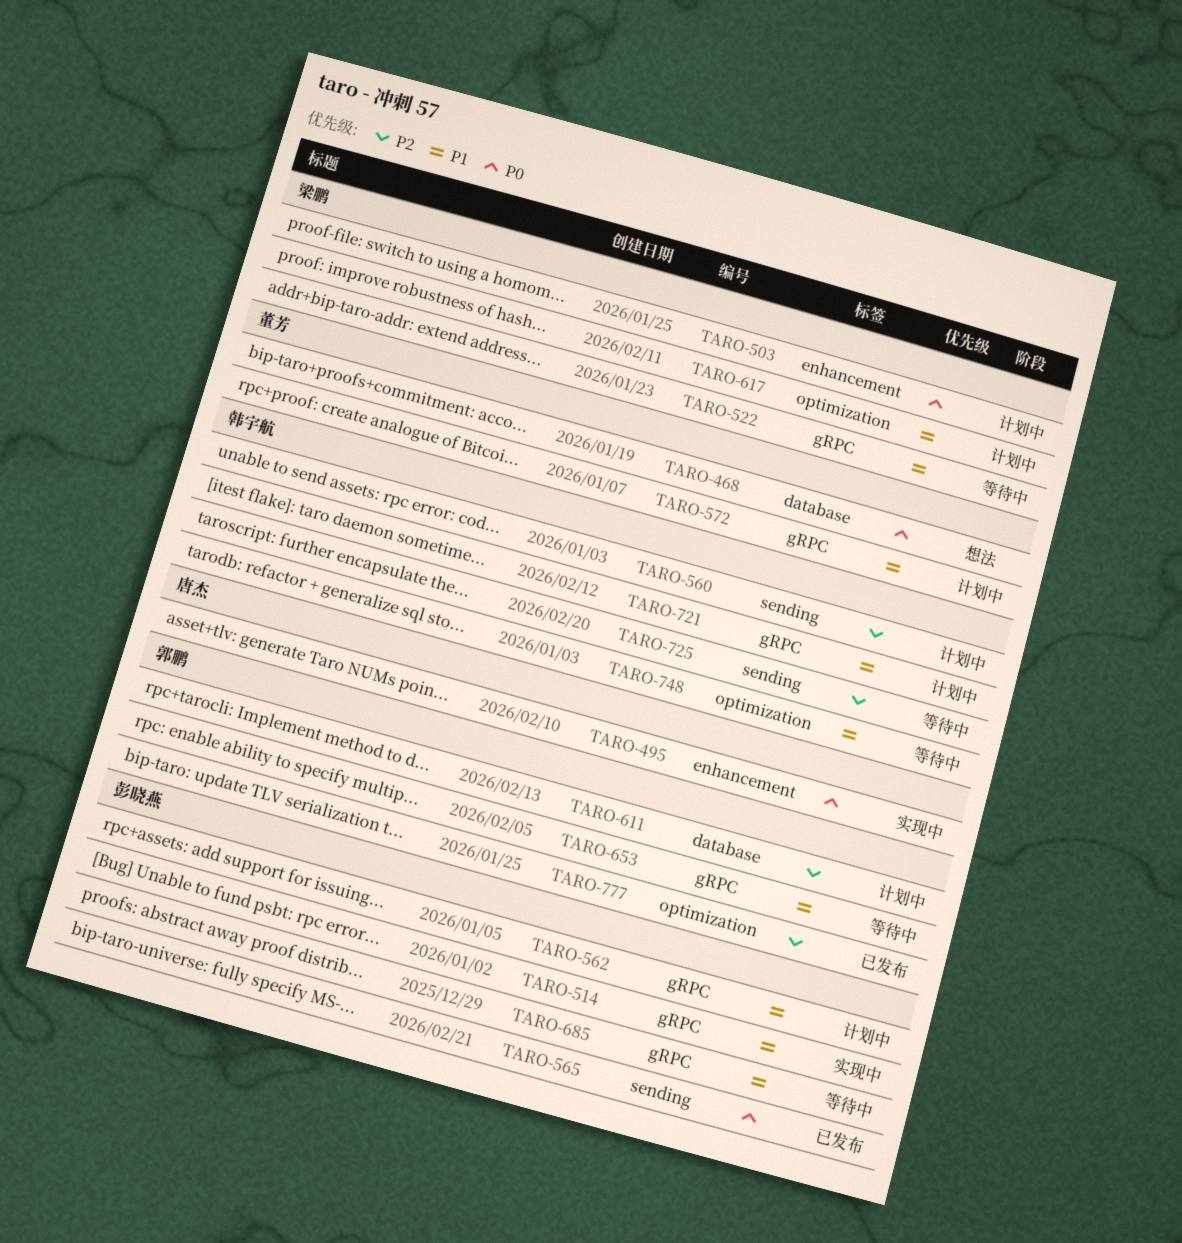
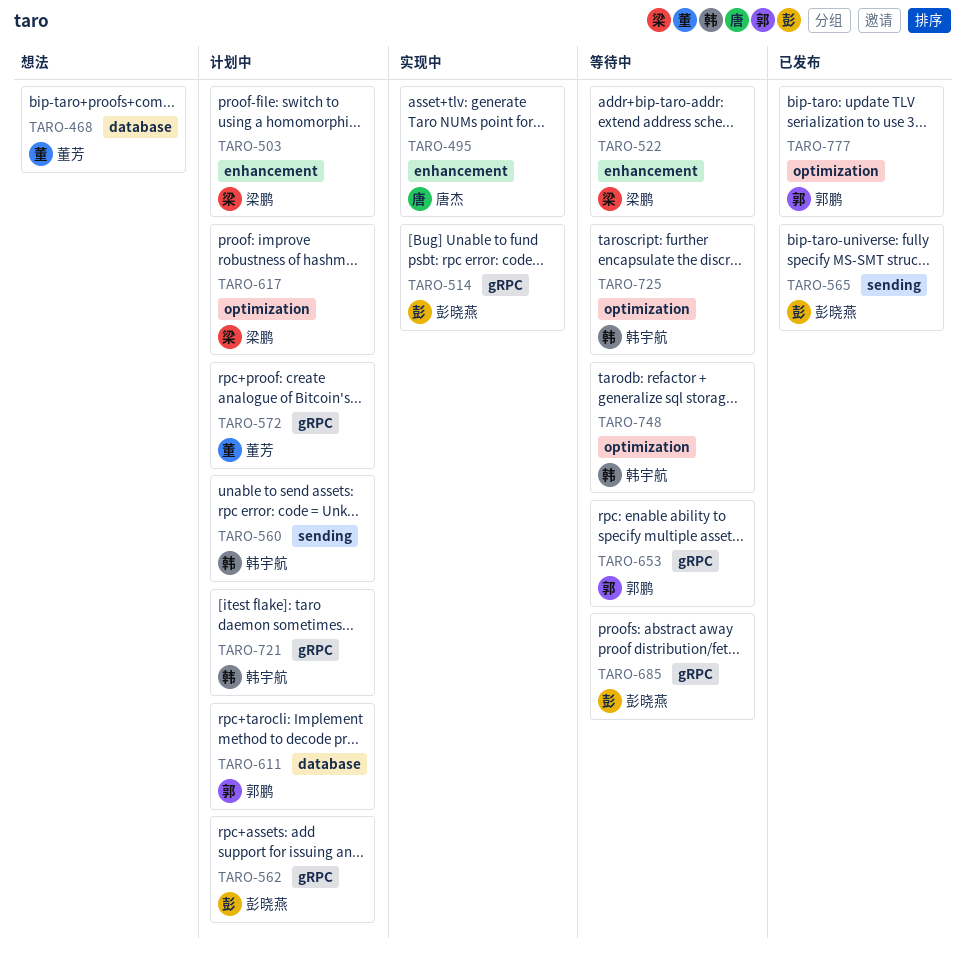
TARO-522, label: gRPC -> enhancement
TARO-725, label: sending -> optimization

